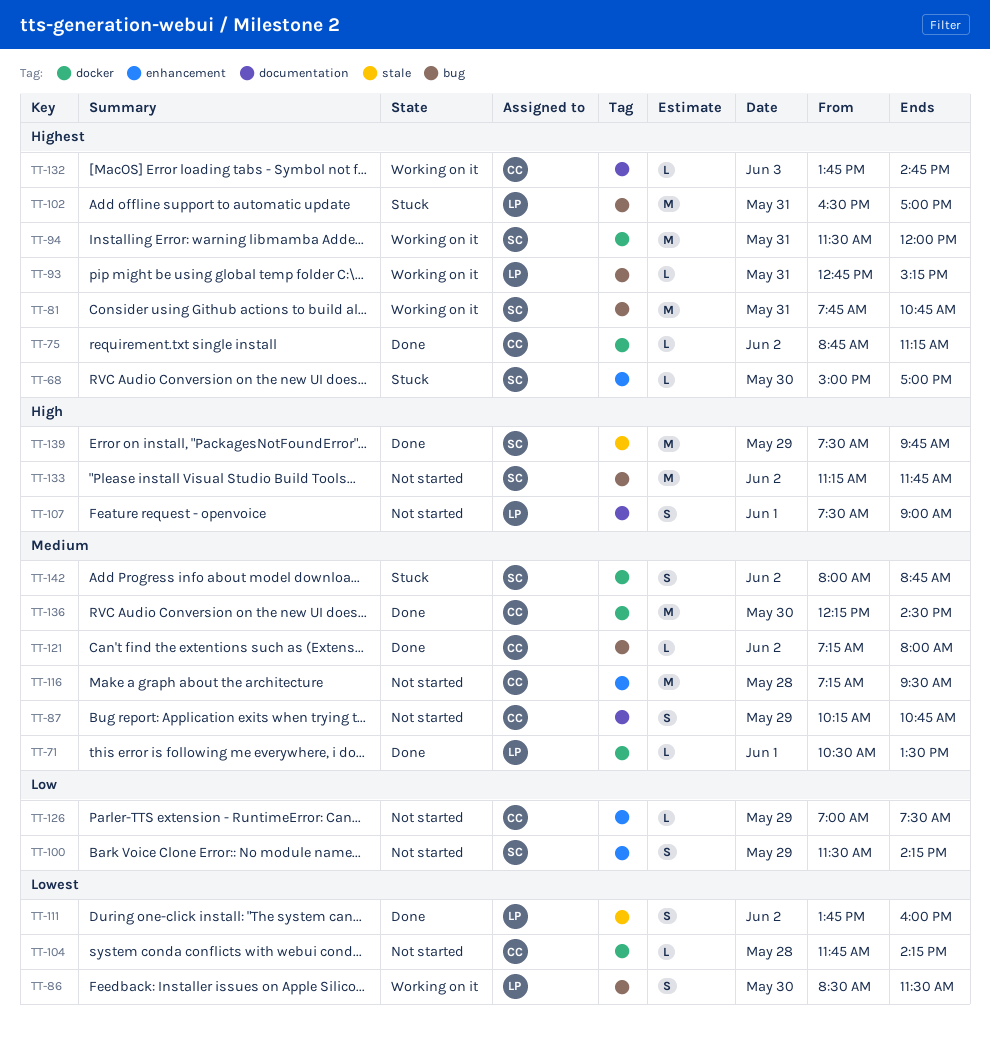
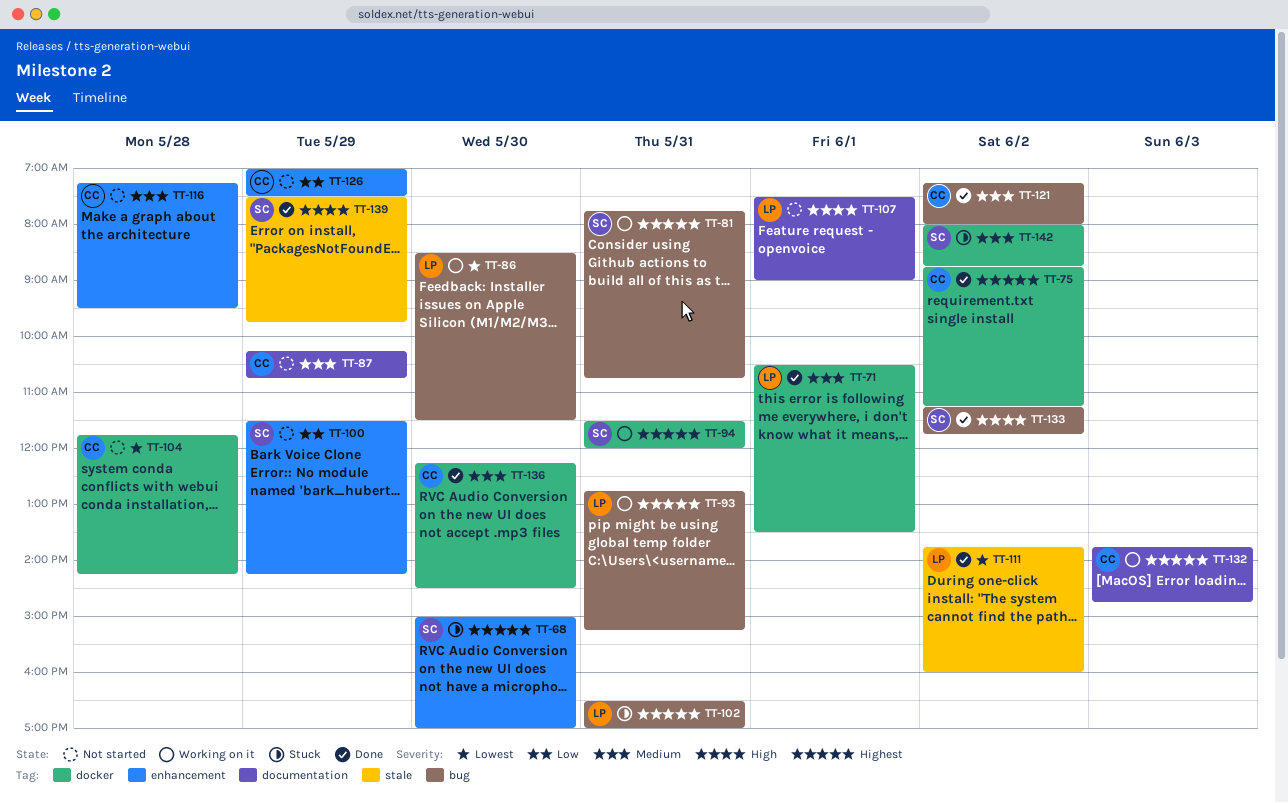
TT-133, status: Not started -> Done

